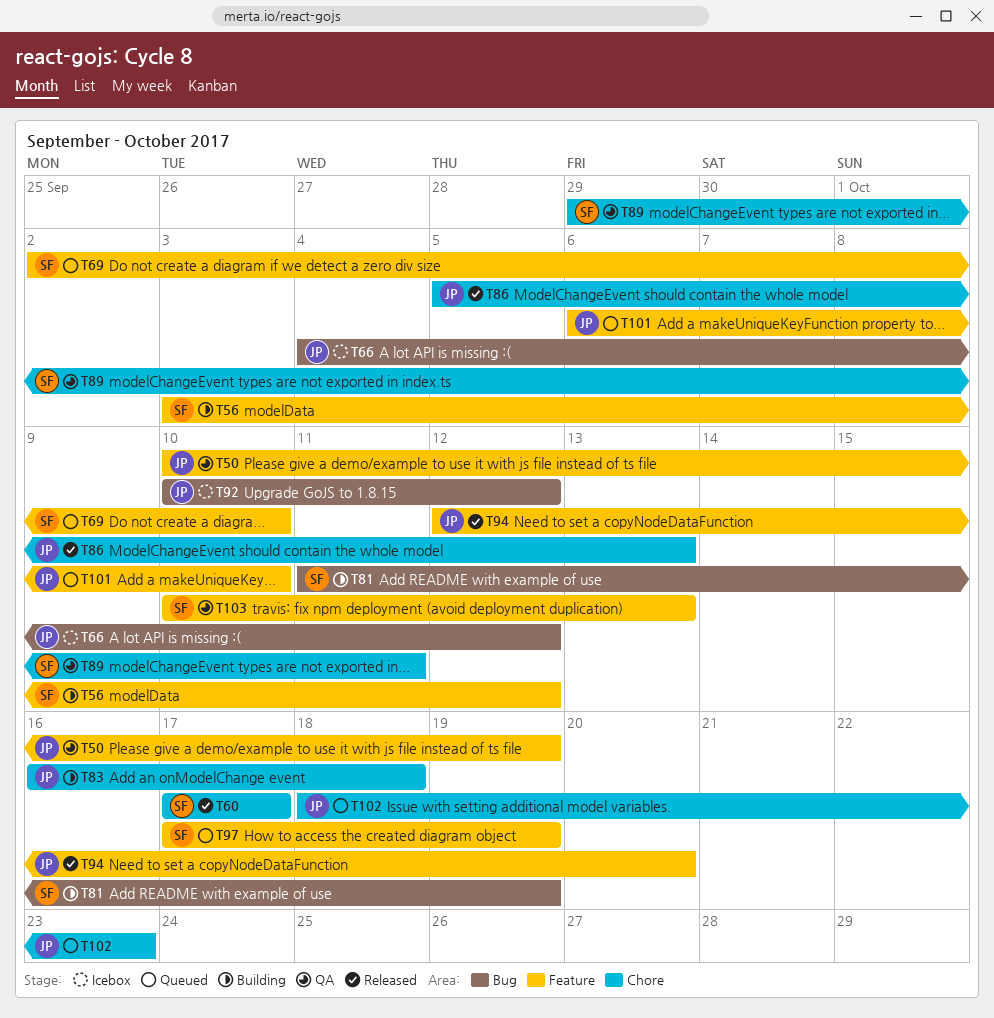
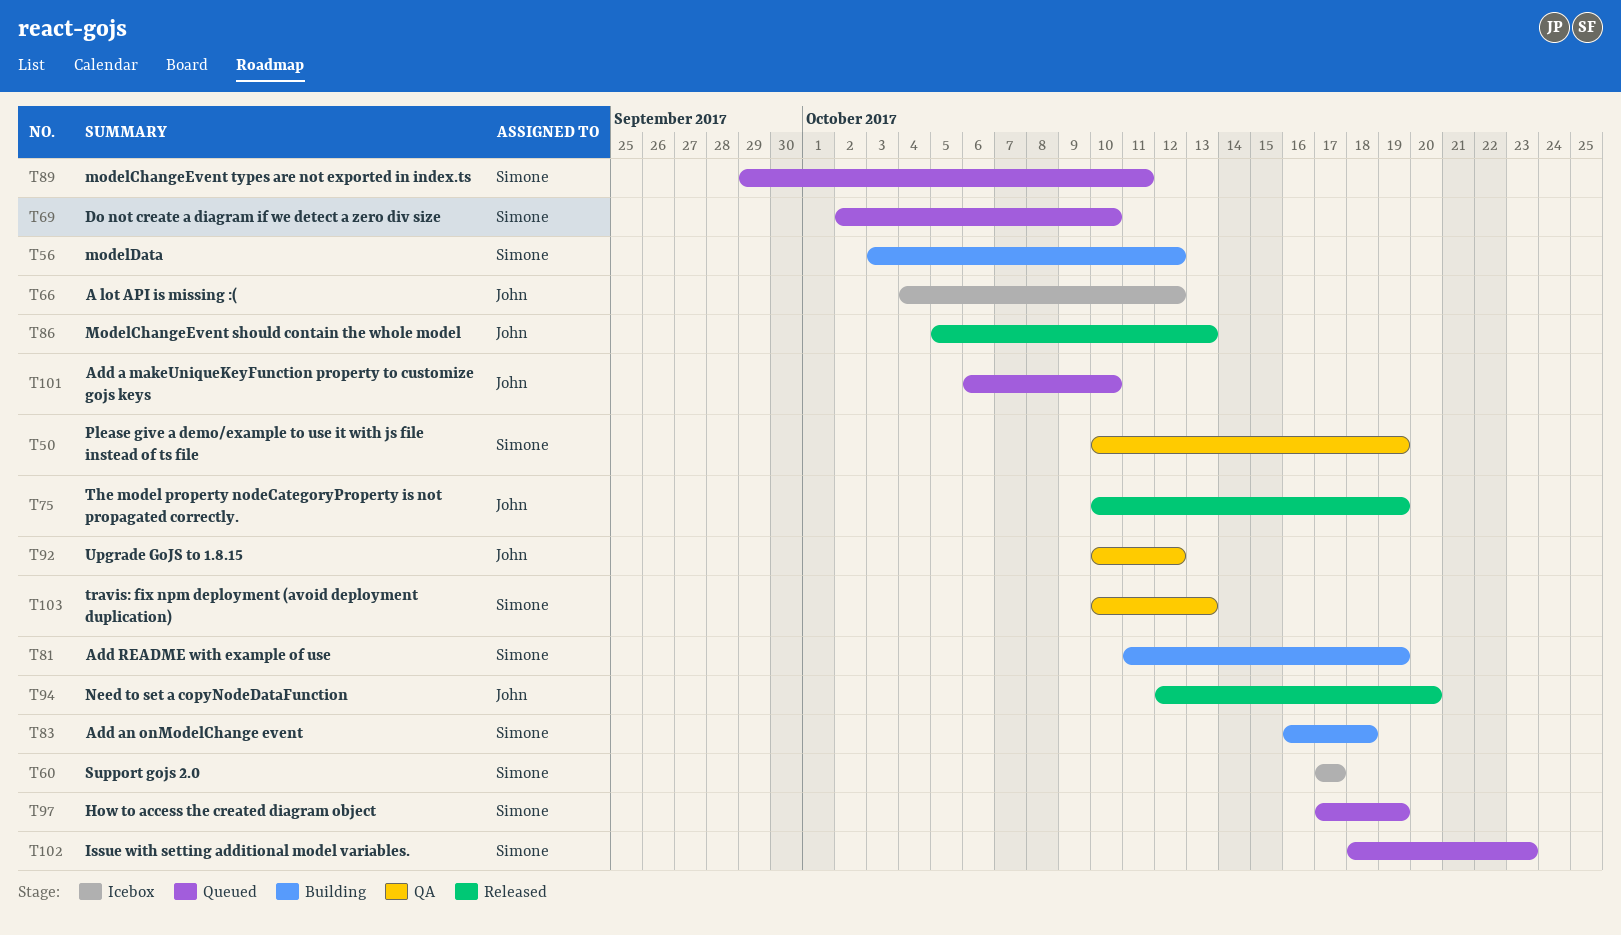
T50, owner: John -> Simone
T60, status: Released -> Icebox
T75: none -> present
T83, owner: John -> Simone
T89, status: QA -> Queued
T92, status: Icebox -> QA
T102, owner: John -> Simone

